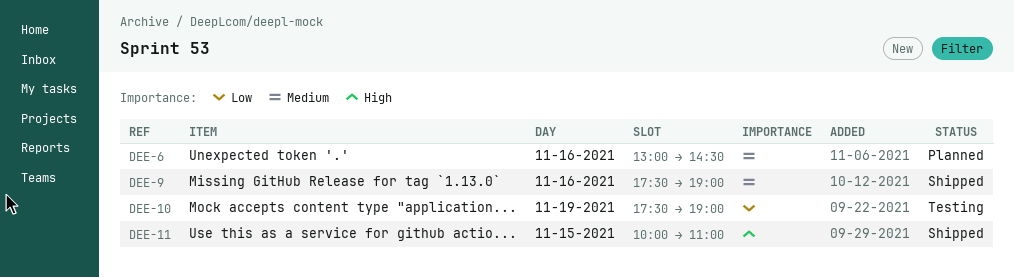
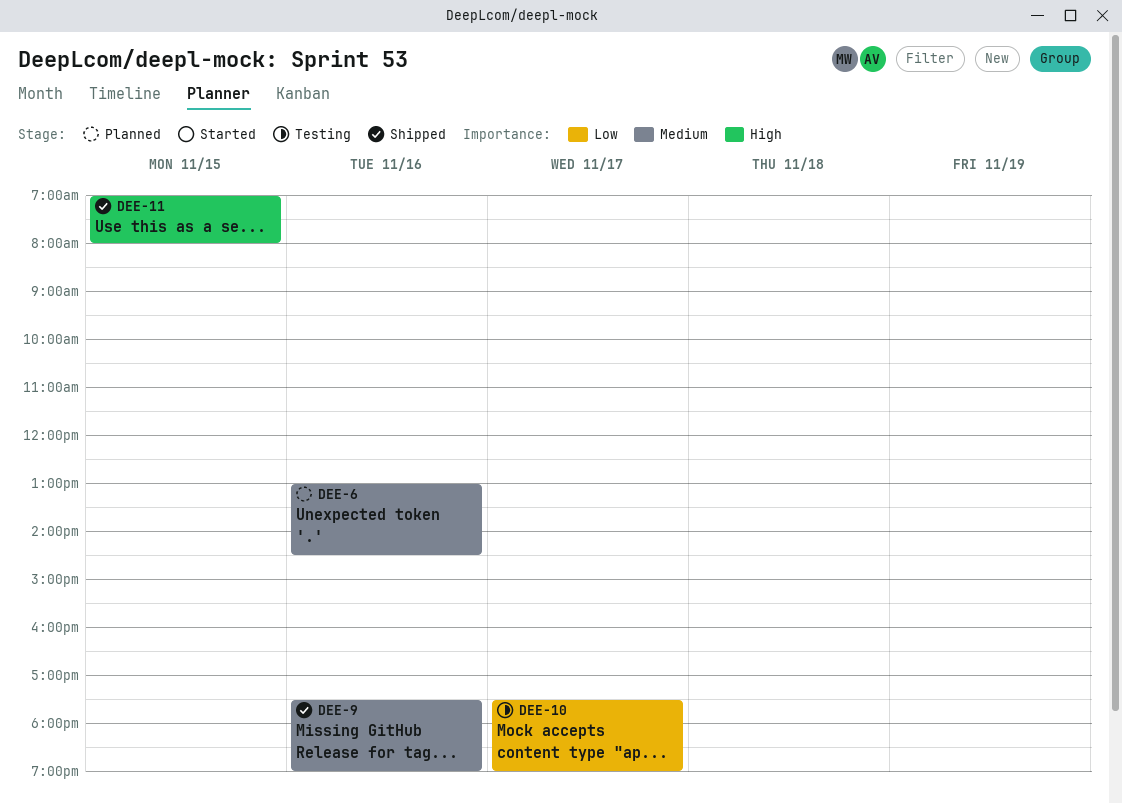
DEE-10, day: Nov 19 -> Nov 17
DEE-11, begins: 10:00 -> 07:00
DEE-11, ends: 11:00 -> 08:00

